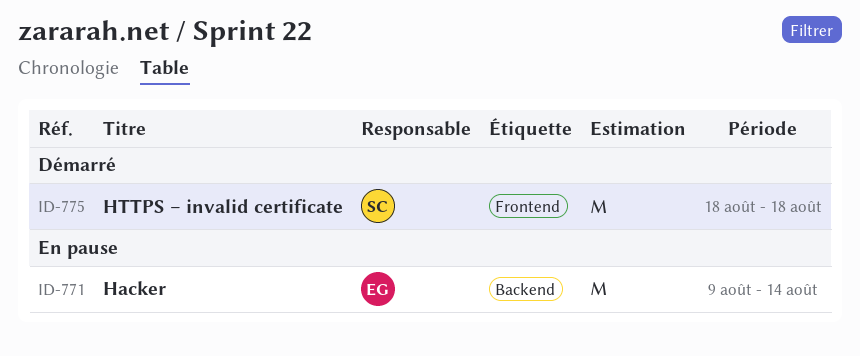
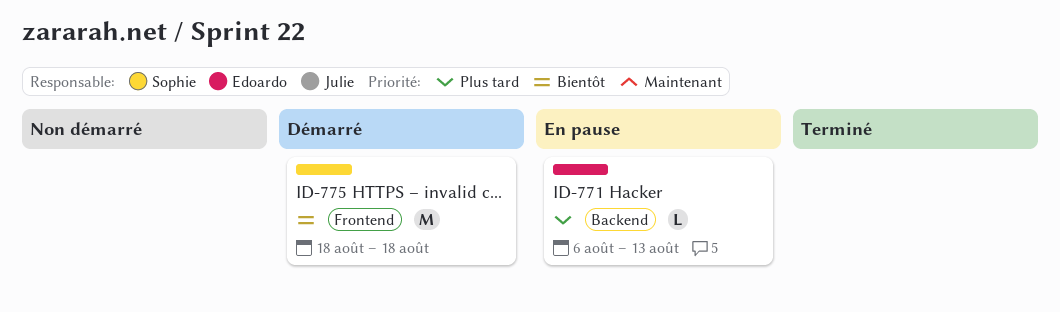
ID-771, estimate: M -> L
ID-771, start: Aug 9 -> Aug 6
ID-771, due: Aug 14 -> Aug 13

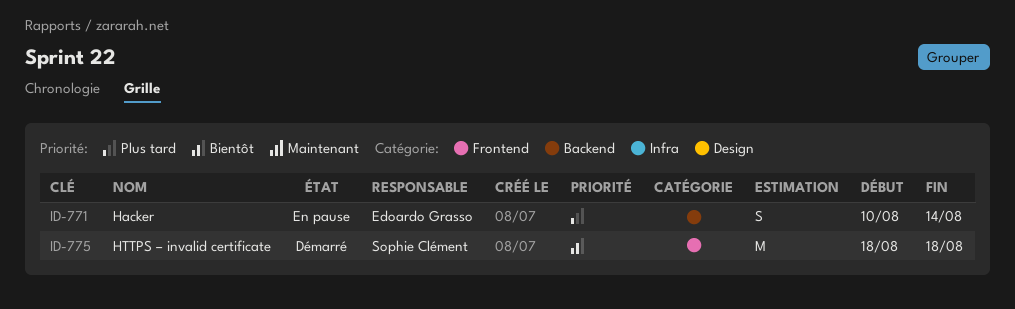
ID-771, estimate: L -> S
ID-771, start: Aug 6 -> Aug 10
ID-771, due: Aug 13 -> Aug 14

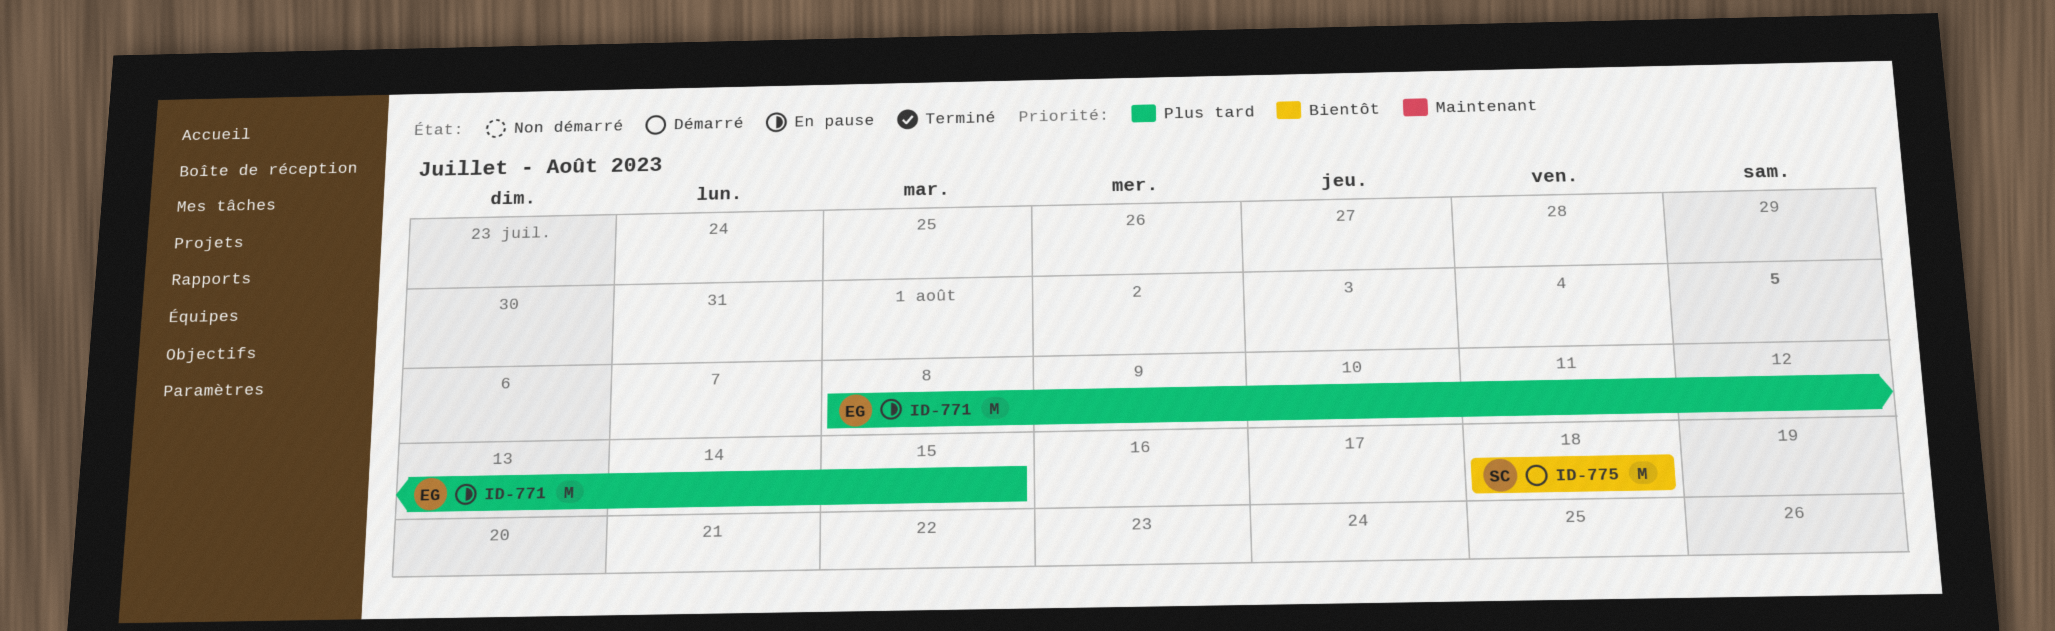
ID-771, estimate: S -> M
ID-771, start: Aug 10 -> Aug 8
ID-771, due: Aug 14 -> Aug 15

